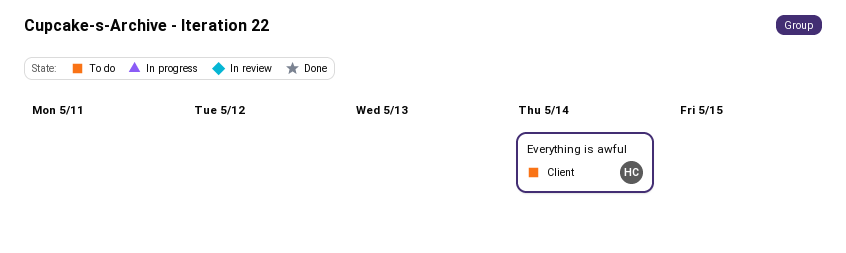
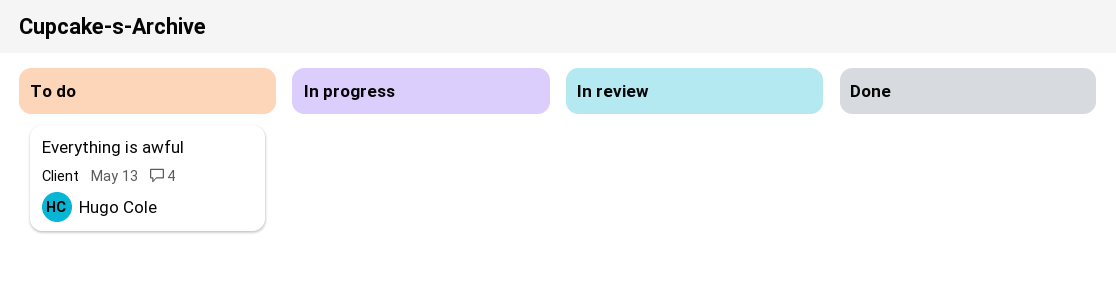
Everything is awful, due: May 14 -> May 13

